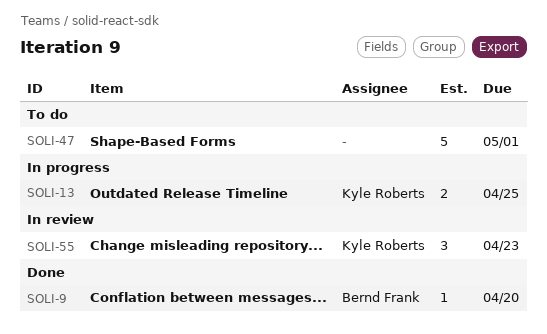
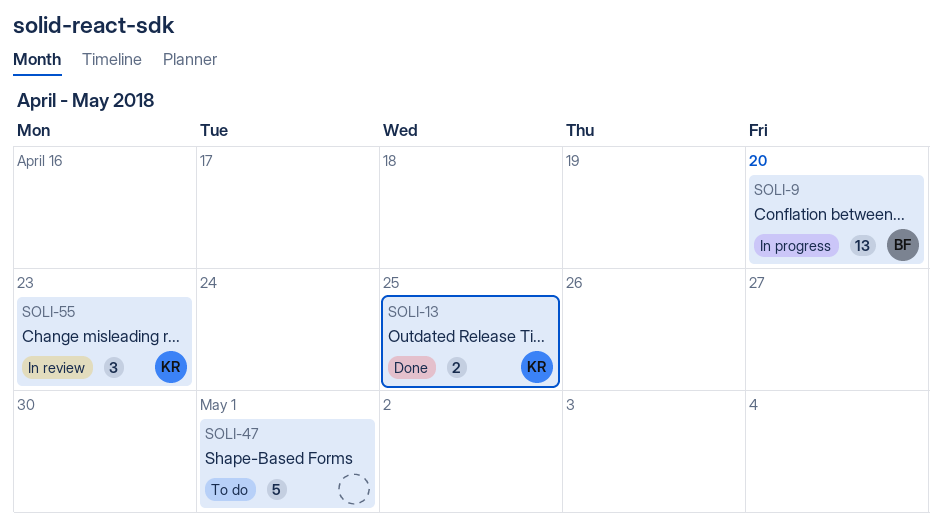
SOLI-9, status: Done -> In progress
SOLI-9, estimate: 1 -> 13
SOLI-13, status: In progress -> Done

